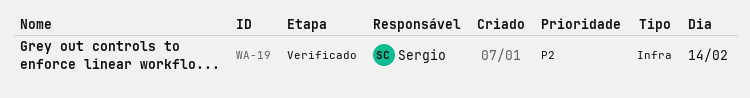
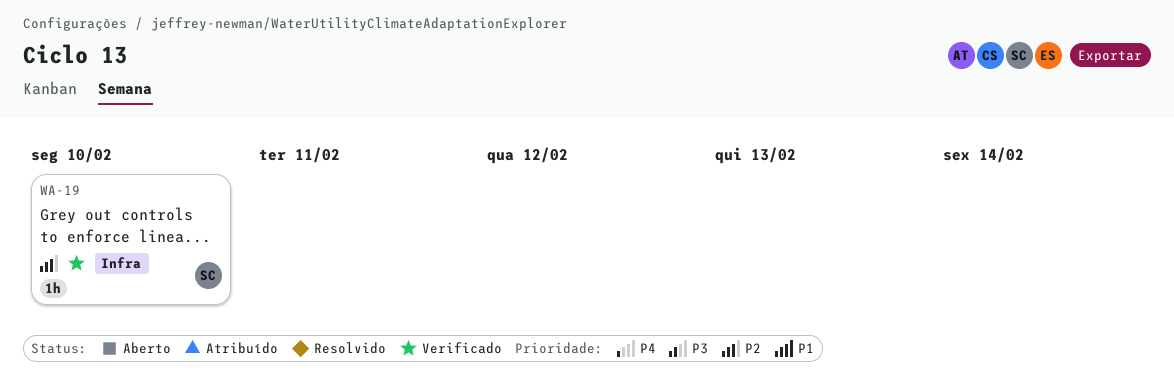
WA-19, day: Feb 14 -> Feb 10

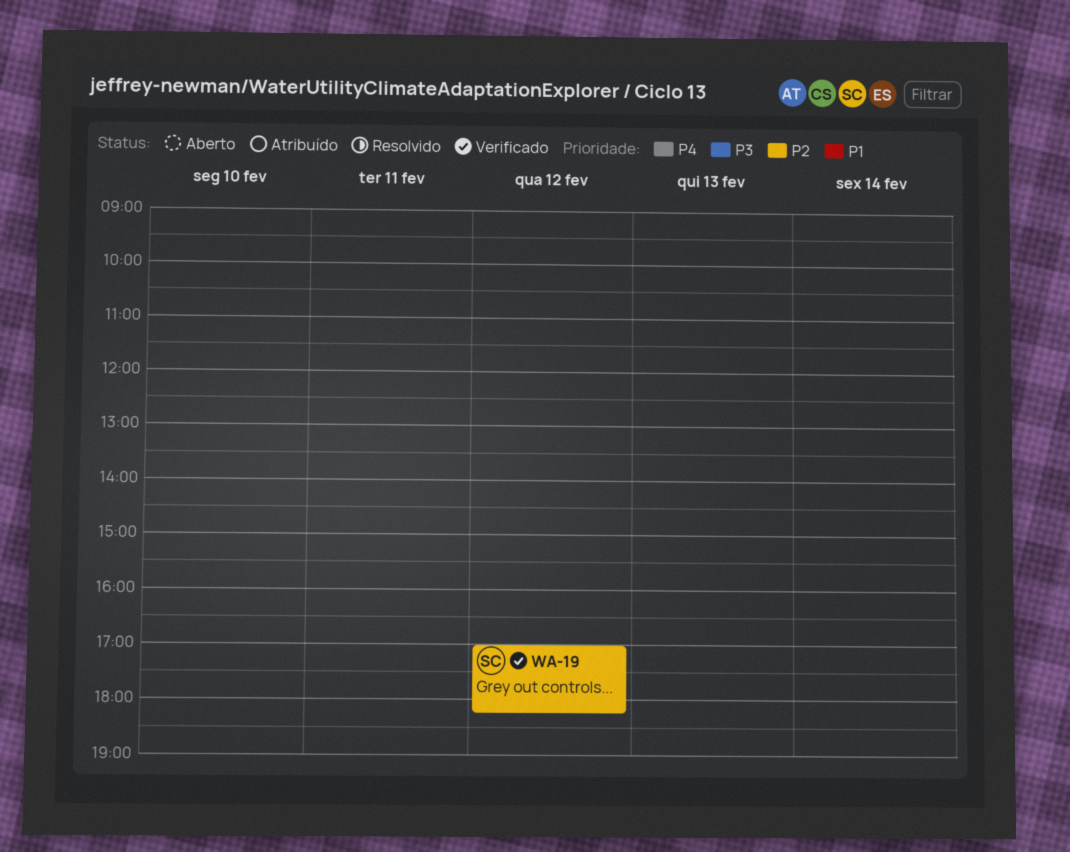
WA-19, day: Feb 10 -> Feb 12

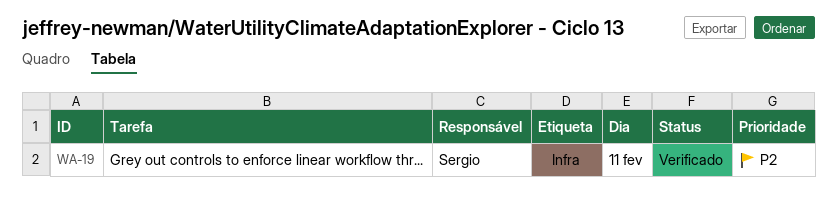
WA-19, day: Feb 12 -> Feb 11

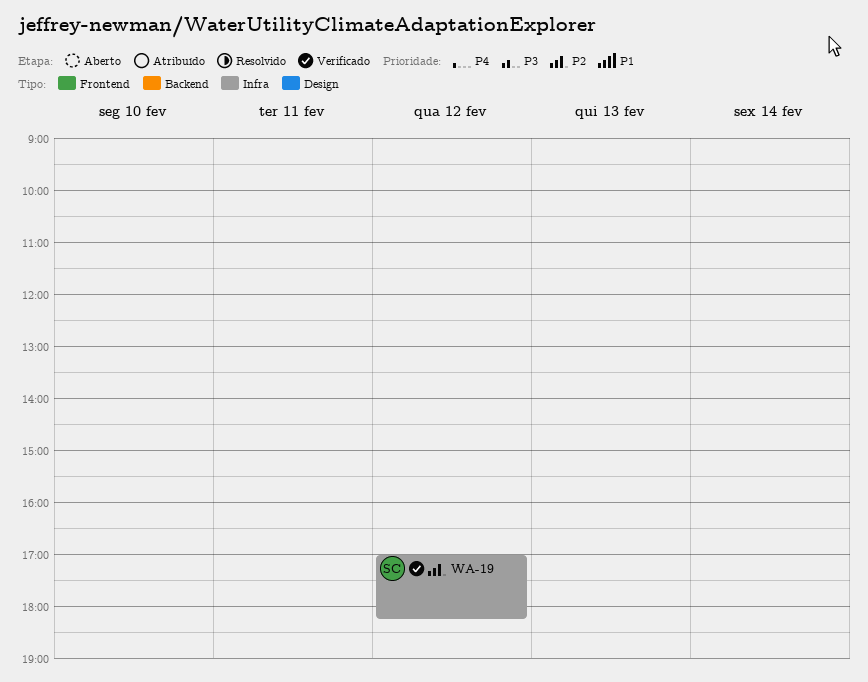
WA-19, day: Feb 11 -> Feb 12

